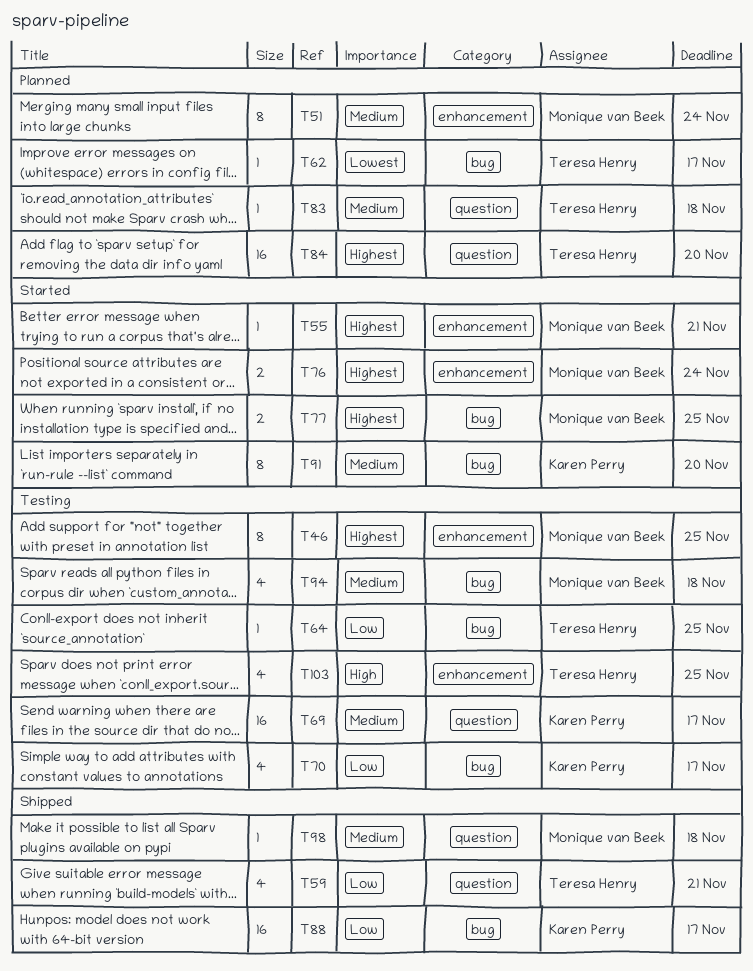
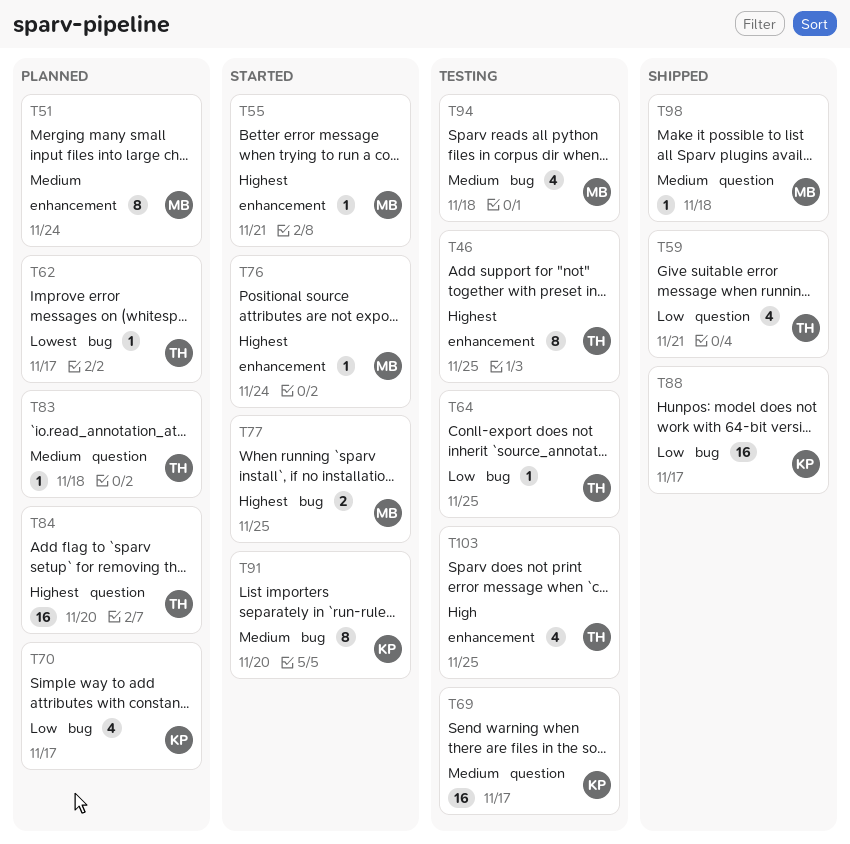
T46, owner: Monique van Beek -> Teresa Henry
T70, status: Testing -> Planned
T76, estimate: 2 -> 1

